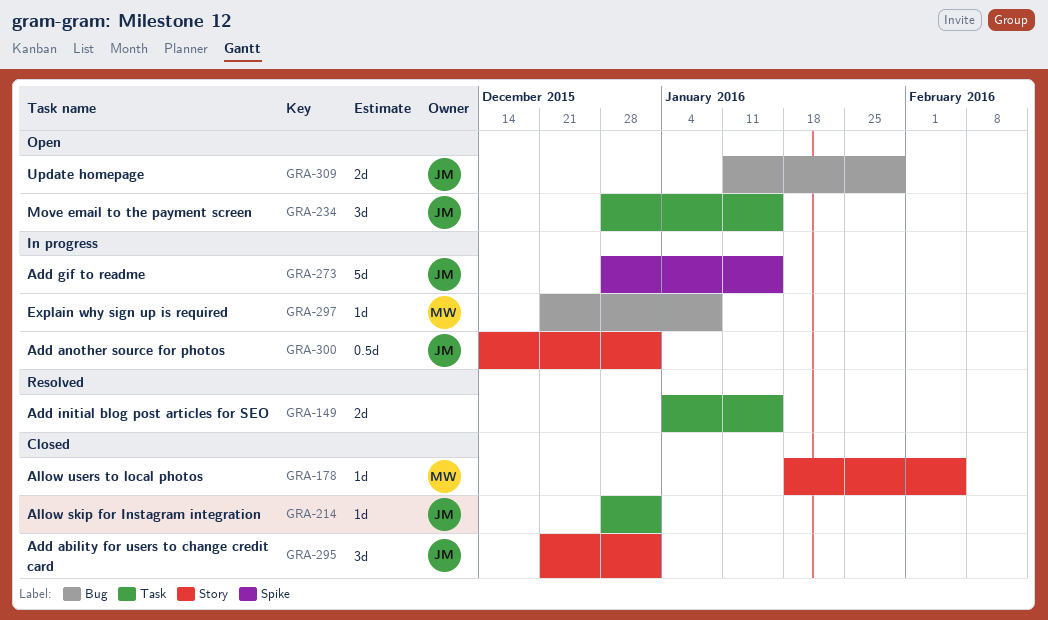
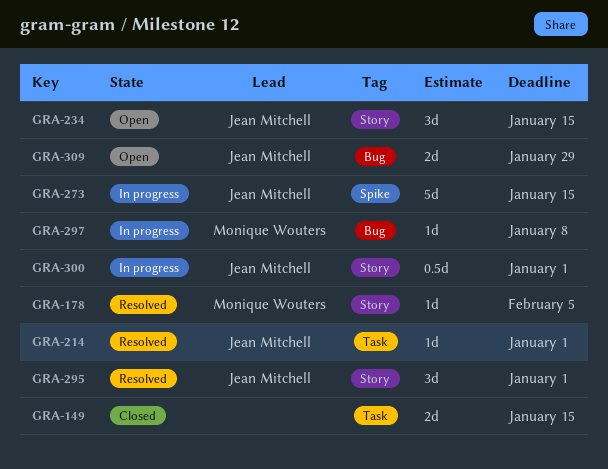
GRA-149, status: Resolved -> Closed
GRA-178, status: Closed -> Resolved
GRA-214, status: Closed -> Resolved
GRA-234, label: Task -> Story
GRA-295, status: Closed -> Resolved

